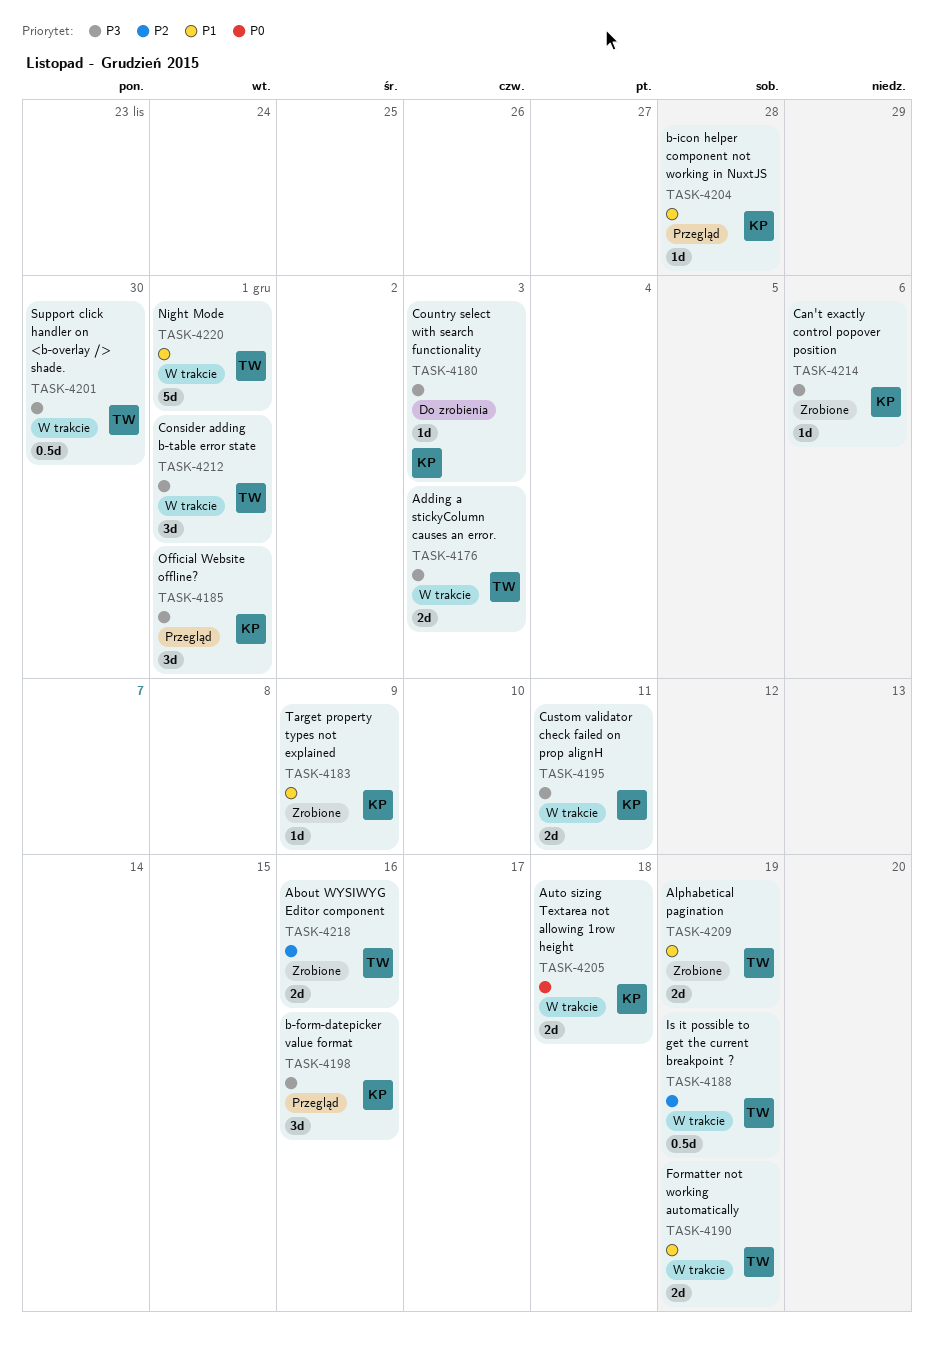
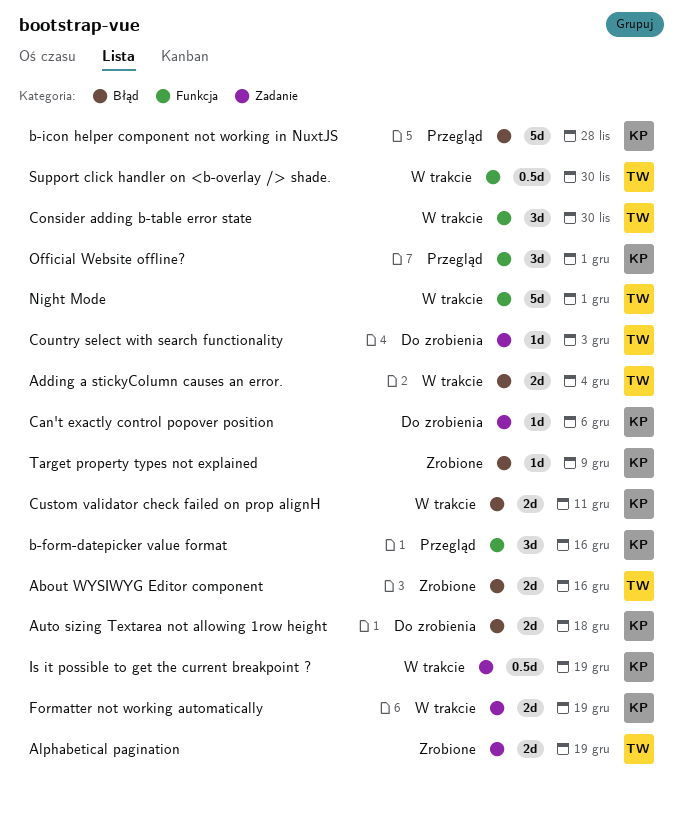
Adding a stickyColumn causes an error., due: Dec 3 -> Dec 4
Auto sizing Textarea not allowing 1row height, status: W trakcie -> Do zrobienia
b-icon helper component not working in NuxtJS, estimate: 1d -> 5d
Can't exactly control popover position, status: Zrobione -> Do zrobienia
Consider adding b-table error state, due: Dec 1 -> Nov 30
Country select with search functionality, owner: KP -> TW
Formatter not working automatically, owner: TW -> KP
Is it possible to get the current breakpoint ?, owner: TW -> KP

